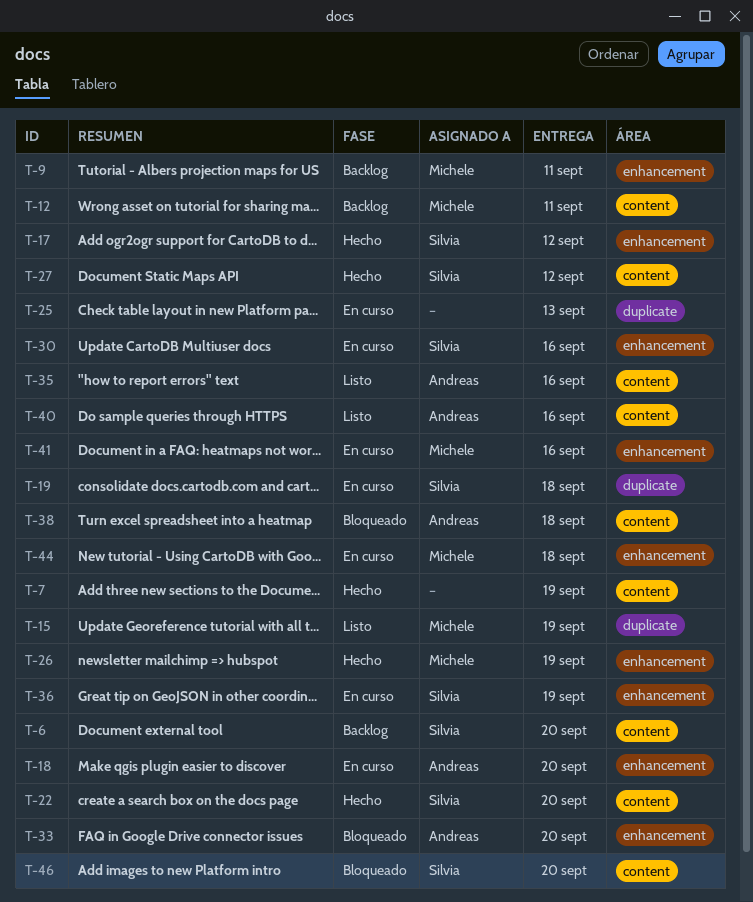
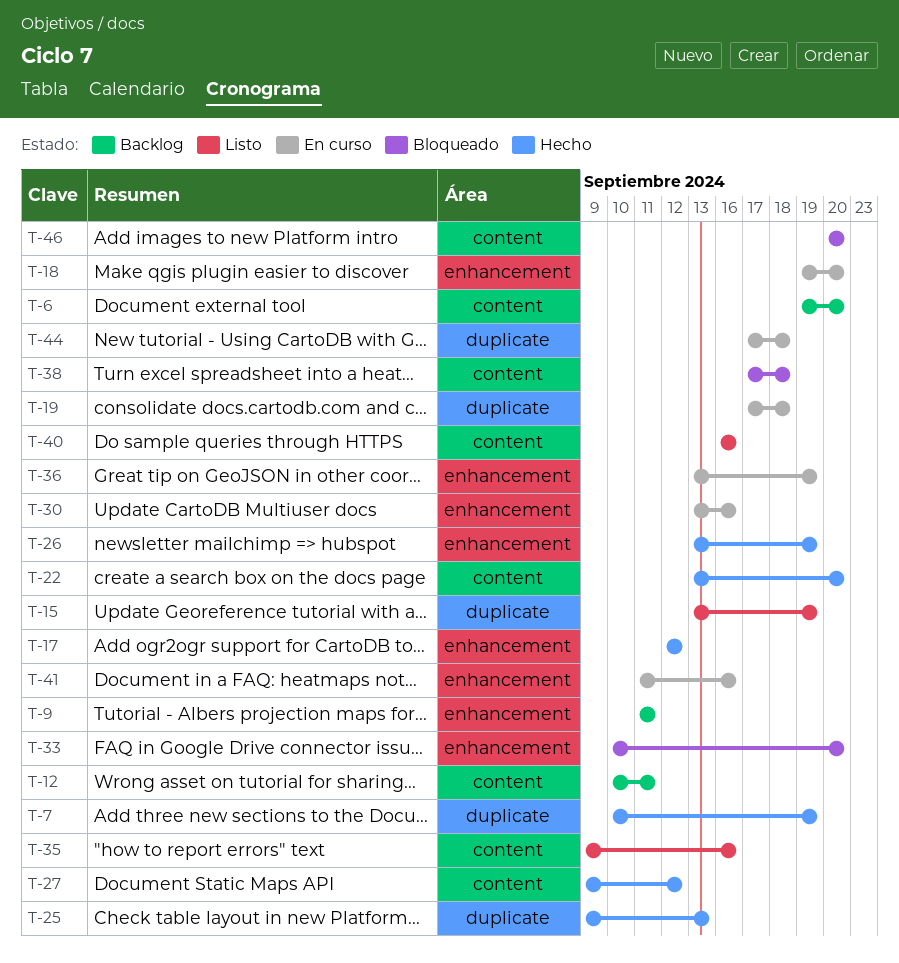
T-7, label: content -> duplicate
T-25, status: En curso -> Hecho
T-44, label: enhancement -> duplicate

